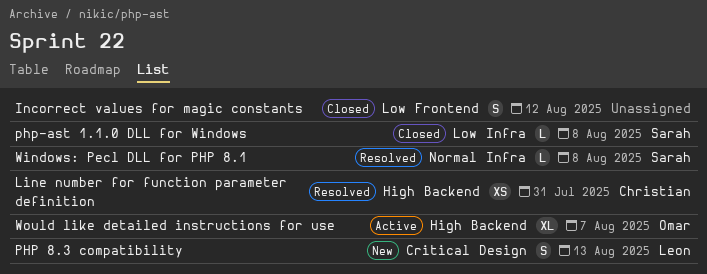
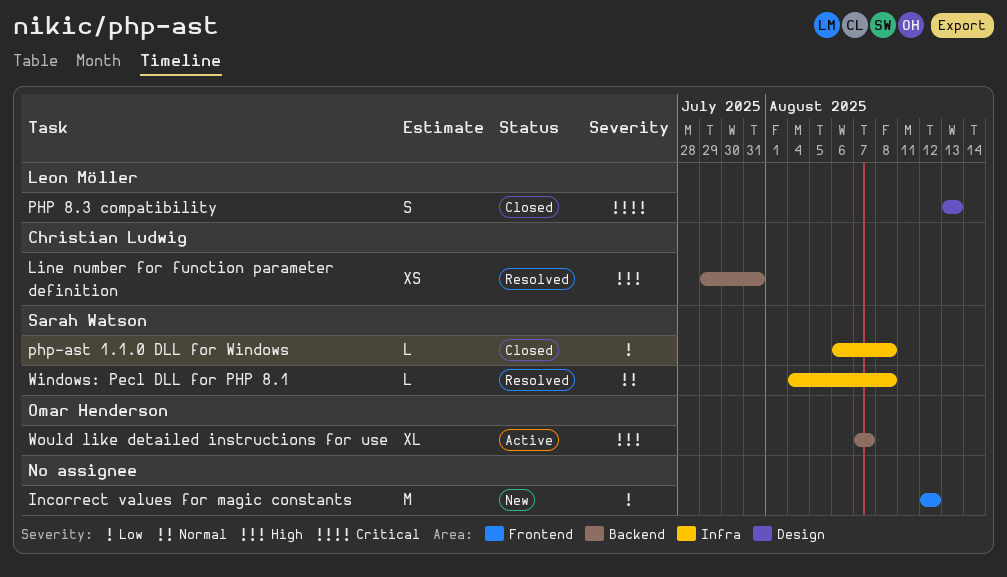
Incorrect values for magic constants, status: Closed -> New
Incorrect values for magic constants, estimate: S -> M
PHP 8.3 compatibility, status: New -> Closed

